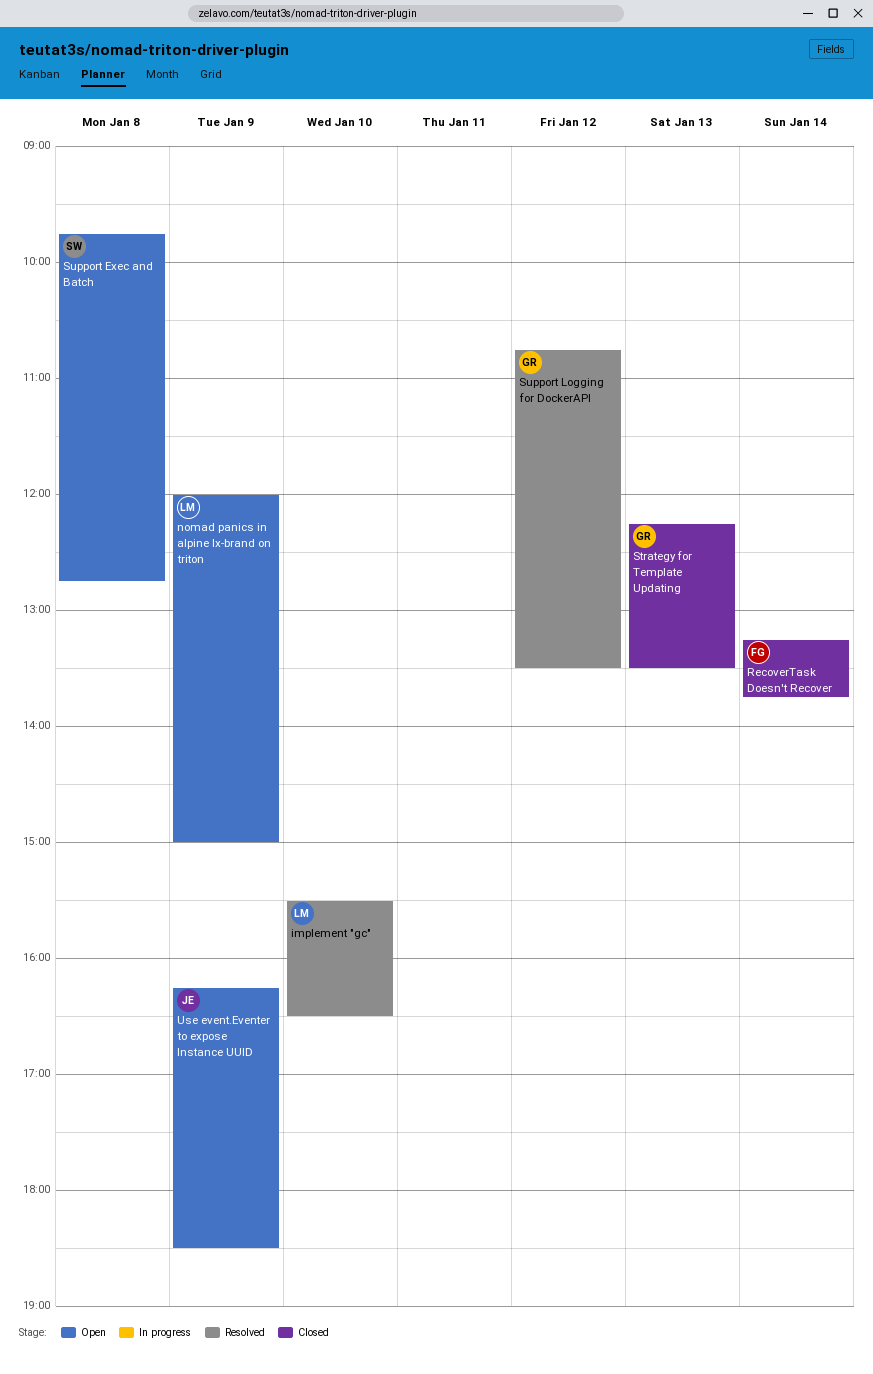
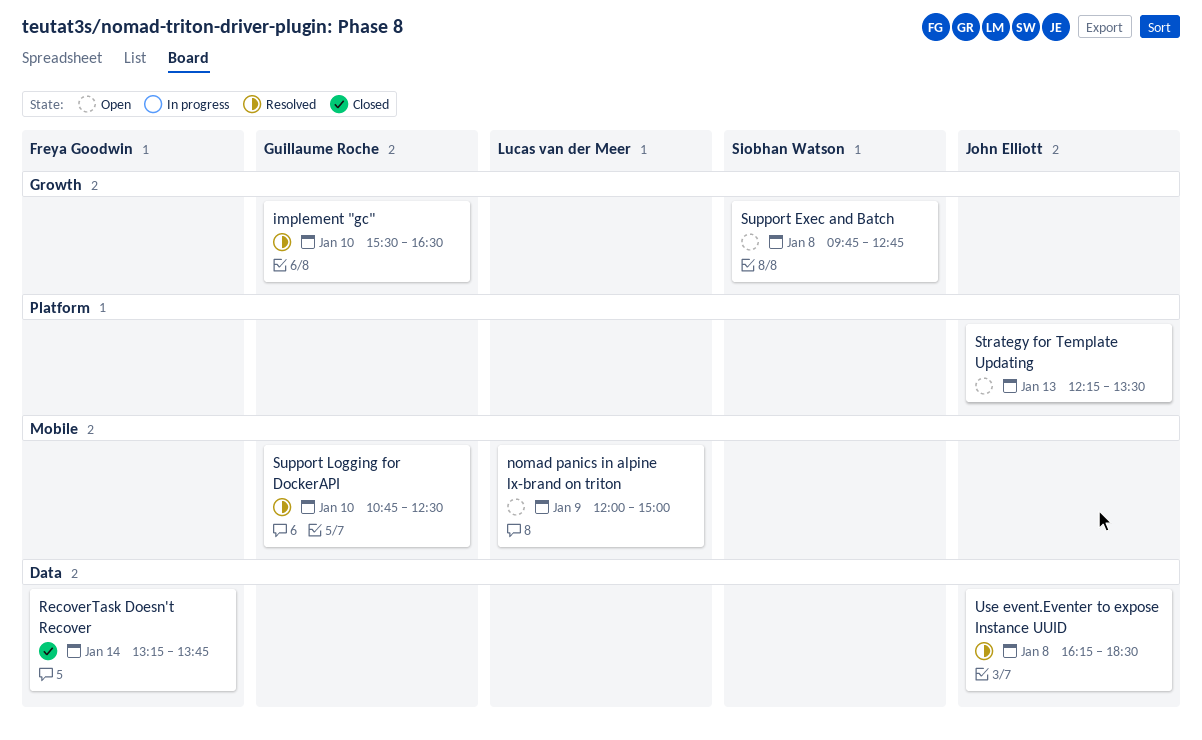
implement "gc", owner: Lucas van der Meer -> Guillaume Roche
Strategy for Template Updating, status: Closed -> Open
Strategy for Template Updating, owner: Guillaume Roche -> John Elliott
Support Logging for DockerAPI, day: Jan 12 -> Jan 10
Support Logging for DockerAPI, ends: 13:30 -> 12:30
Use event.Eventer to expose Instance UUID, status: Open -> Resolved
Use event.Eventer to expose Instance UUID, day: Jan 9 -> Jan 8

